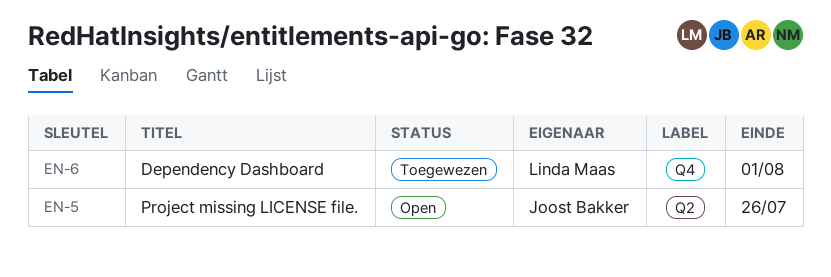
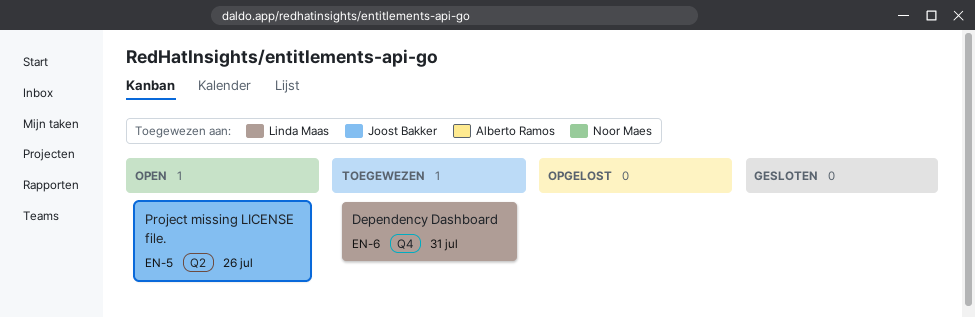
EN-6, due: Aug 1 -> Jul 31

